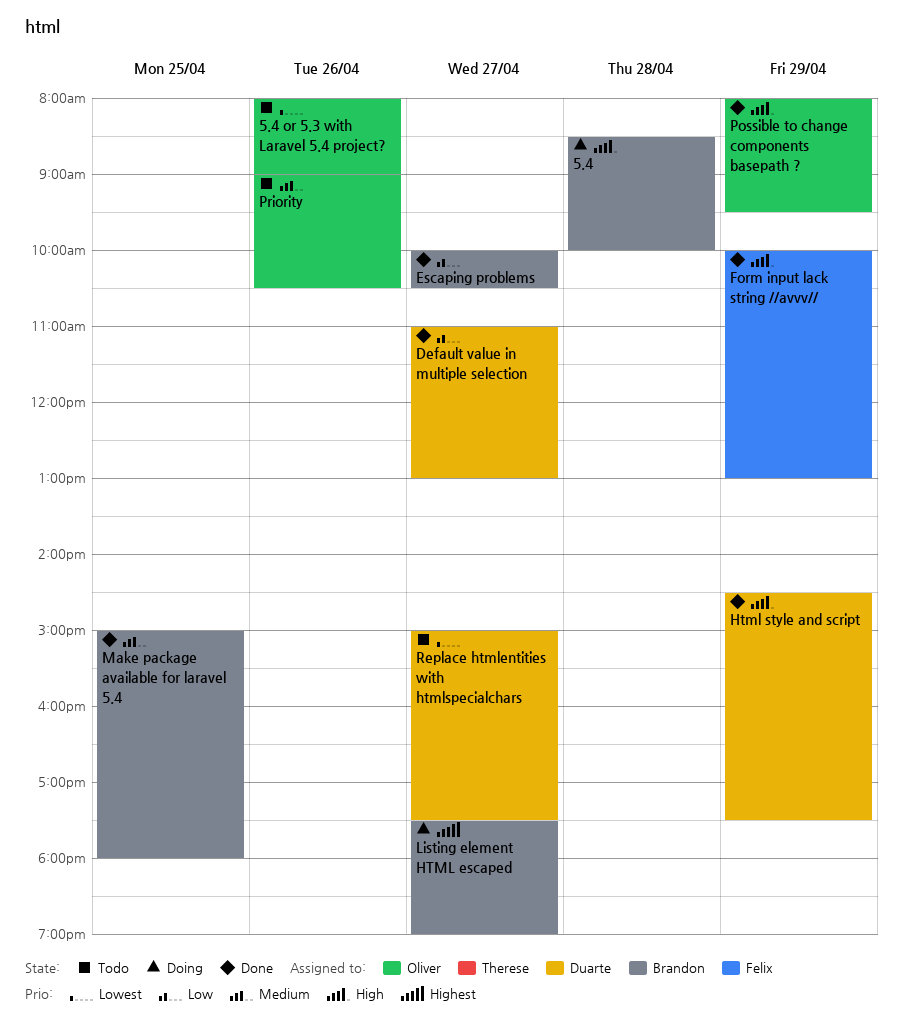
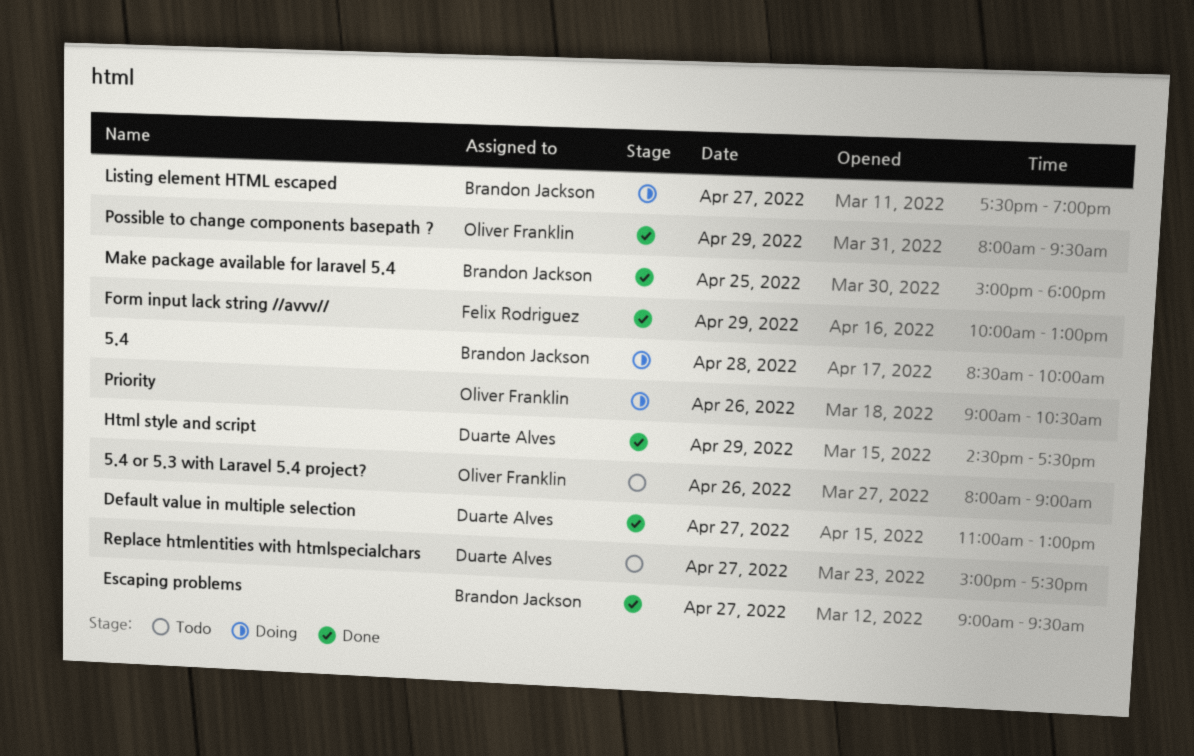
Escaping problems, begins: 10:00 -> 09:00
Escaping problems, ends: 10:30 -> 09:30
Priority, status: Todo -> Doing

